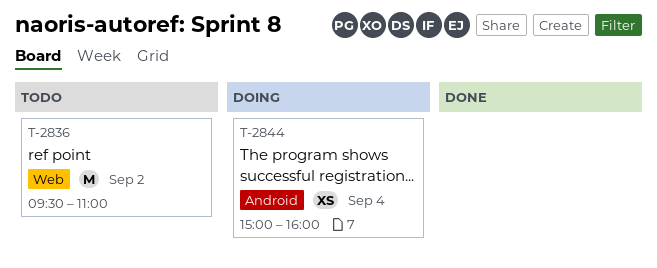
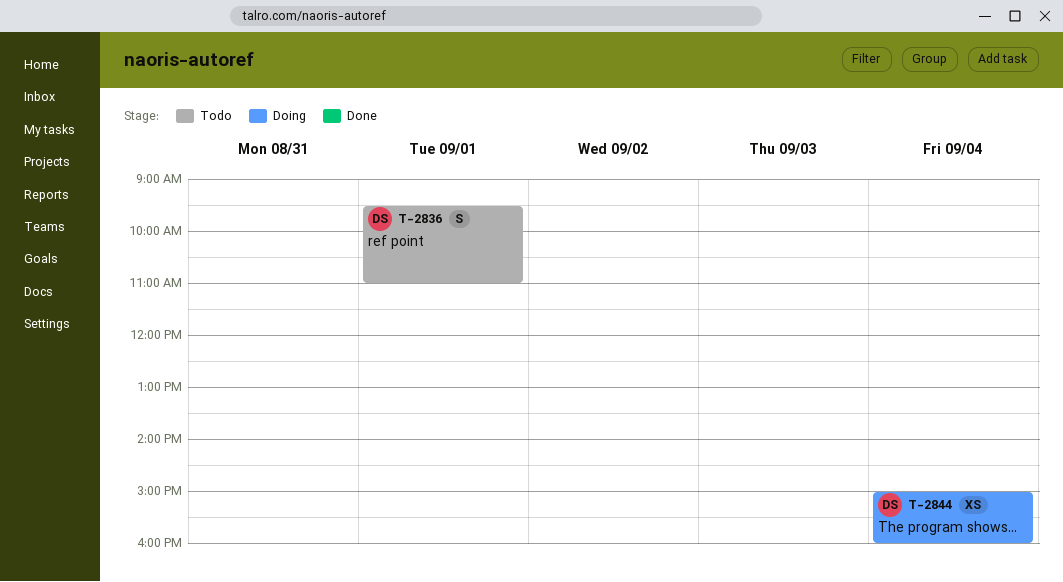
T-2836, estimate: M -> S
T-2836, day: Sep 2 -> Sep 1

